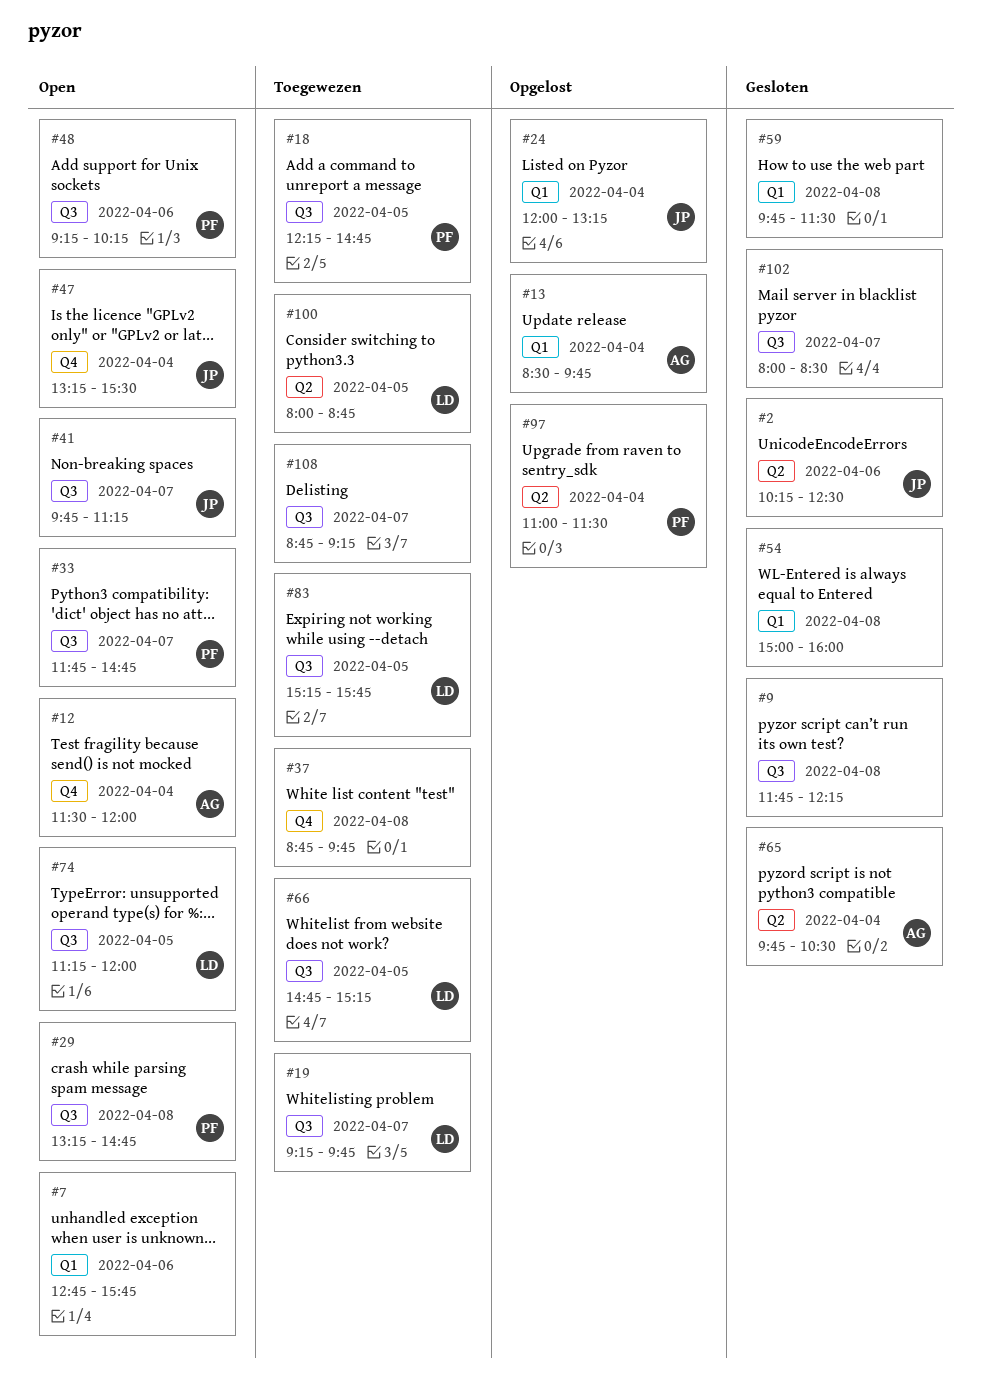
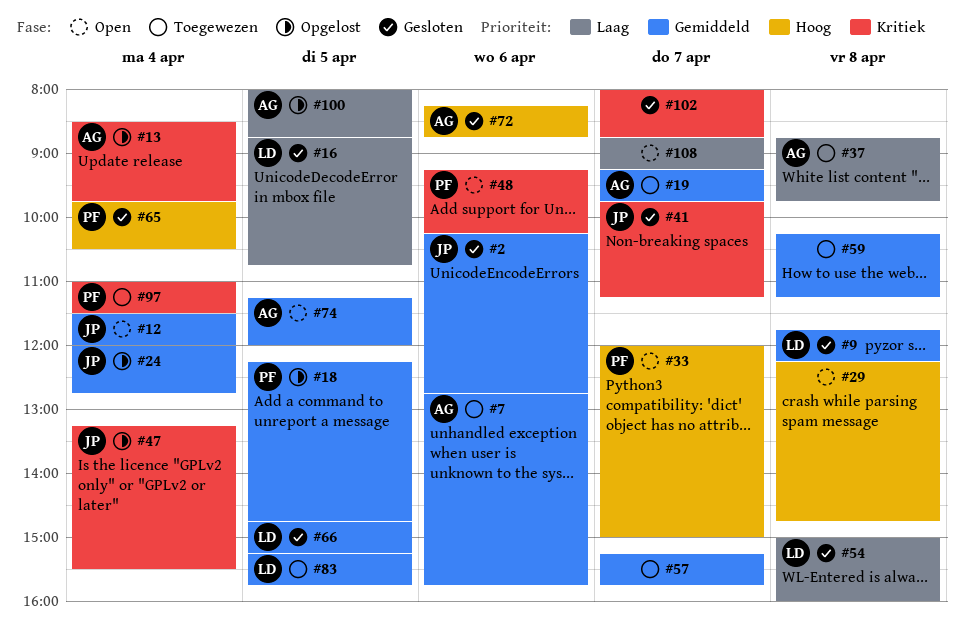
#2, ends: 12:30 -> 12:45
#7, status: Open -> Toegewezen
#7, owner: none -> AG
#9, owner: none -> LD
#12, owner: AG -> JP
#16: none -> present
#18, status: Toegewezen -> Opgelost
#19, owner: LD -> AG
#24, ends: 13:15 -> 12:45
#29, owner: PF -> none
#29, begins: 13:15 -> 12:15
#33, begins: 11:45 -> 12:00
#33, ends: 14:45 -> 15:00
#37, owner: none -> AG
#41, status: Open -> Gesloten
#47, status: Open -> Opgelost
#54, owner: none -> LD
#57: none -> present
#59, status: Gesloten -> Toegewezen
#59, begins: 09:45 -> 10:15
#59, ends: 11:30 -> 11:15
#65, owner: AG -> PF
#66, status: Toegewezen -> Gesloten
#72: none -> present
#74, owner: LD -> AG
#97, status: Opgelost -> Toegewezen
#100, status: Toegewezen -> Opgelost
#100, owner: LD -> AG
#102, ends: 08:30 -> 08:45
#108, status: Toegewezen -> Open

